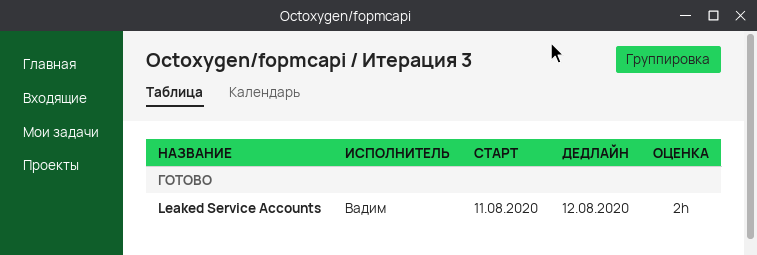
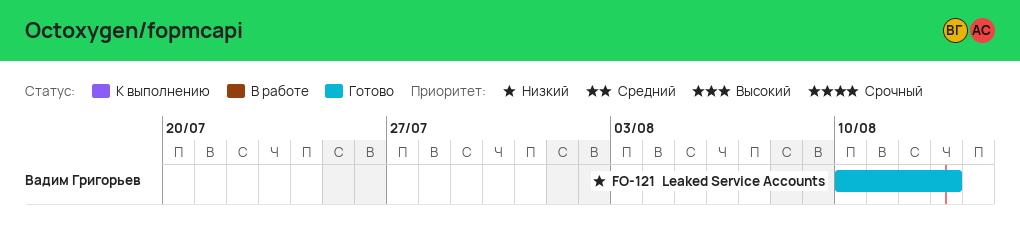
Leaked Service Accounts, start: Aug 11 -> Aug 10
Leaked Service Accounts, due: Aug 12 -> Aug 13

